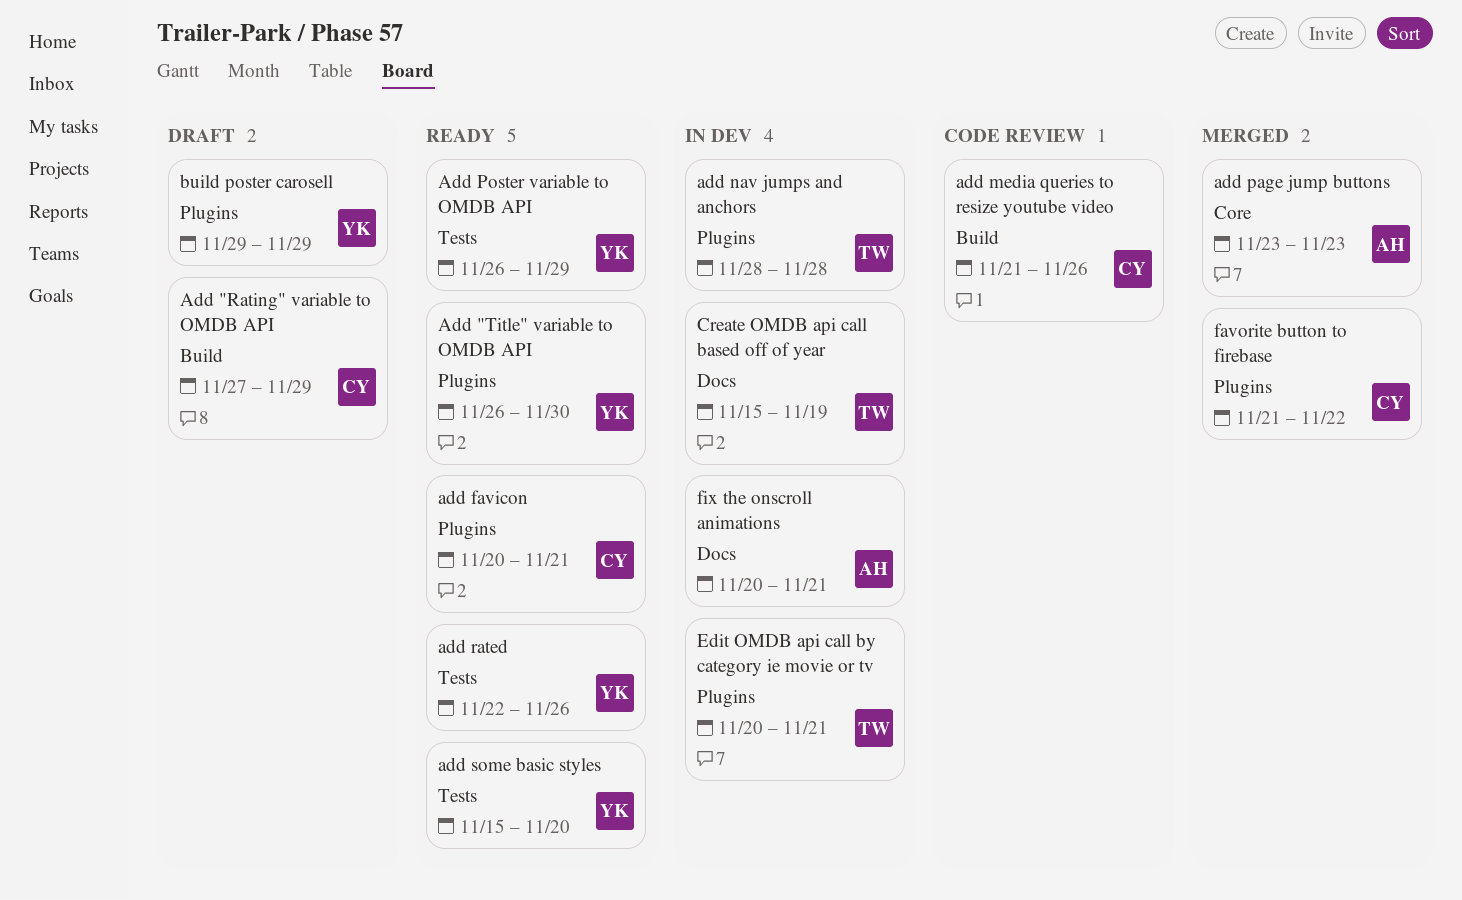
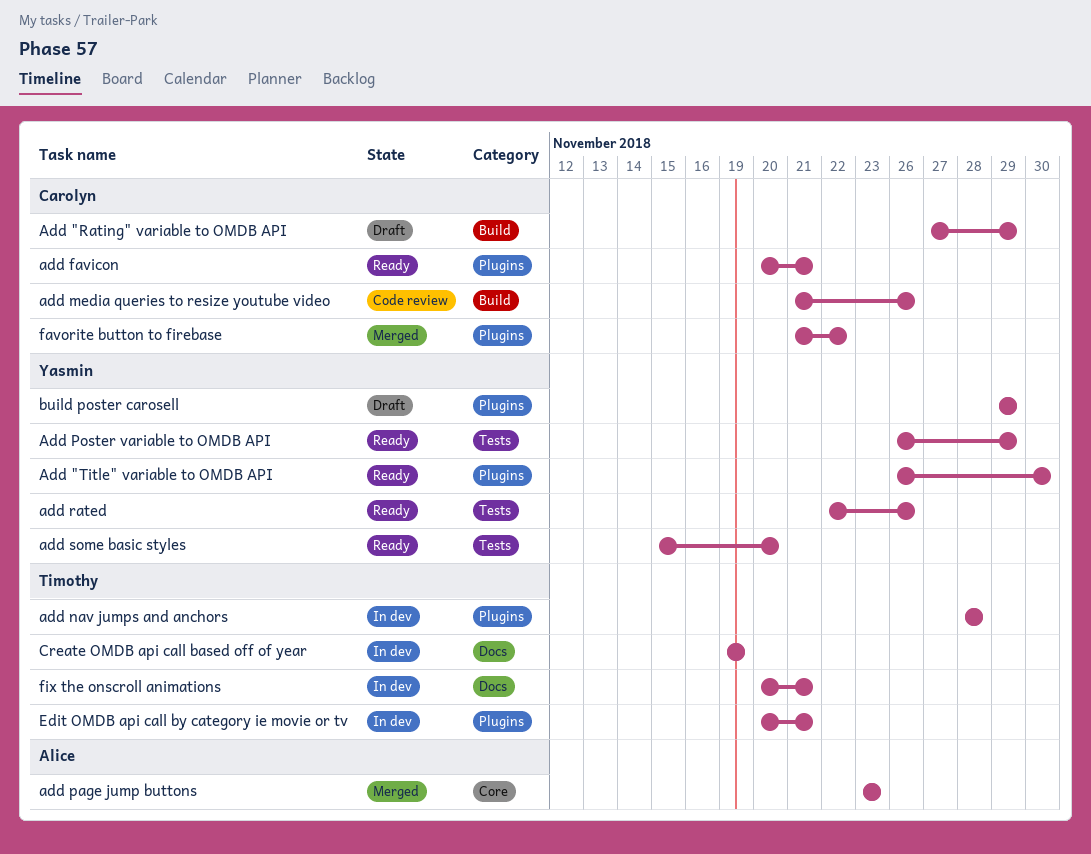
Create OMDB api call based off of year, start: Nov 15 -> Nov 19
fix the onscroll animations, owner: Alice -> Timothy

